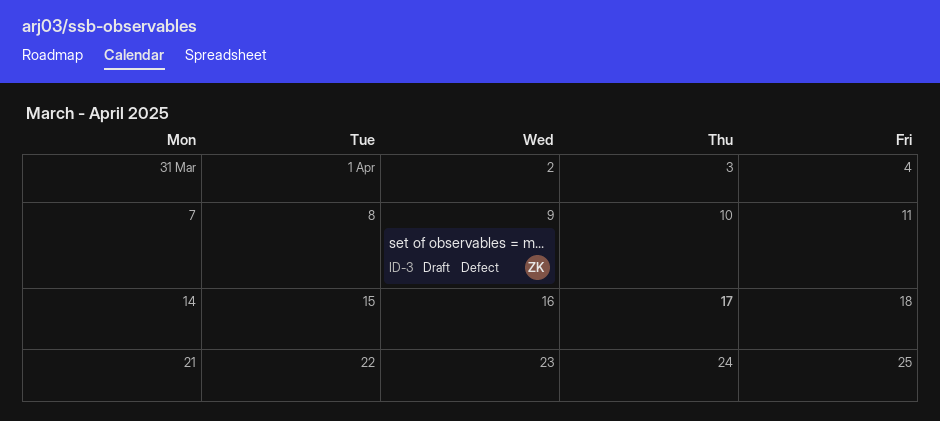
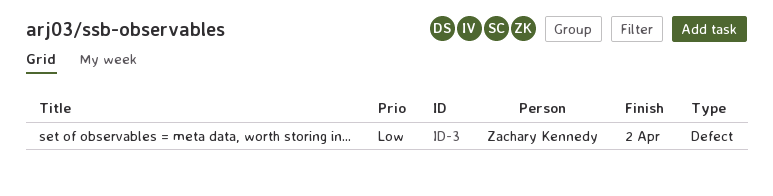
ID-3, due: Apr 9 -> Apr 2

